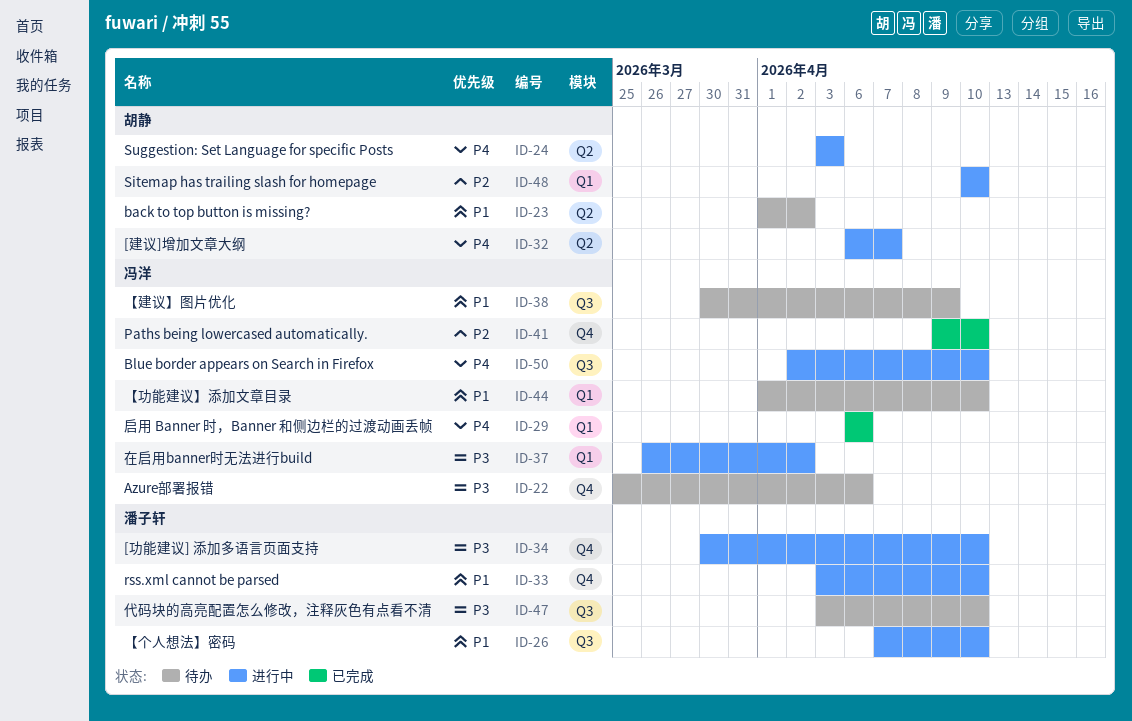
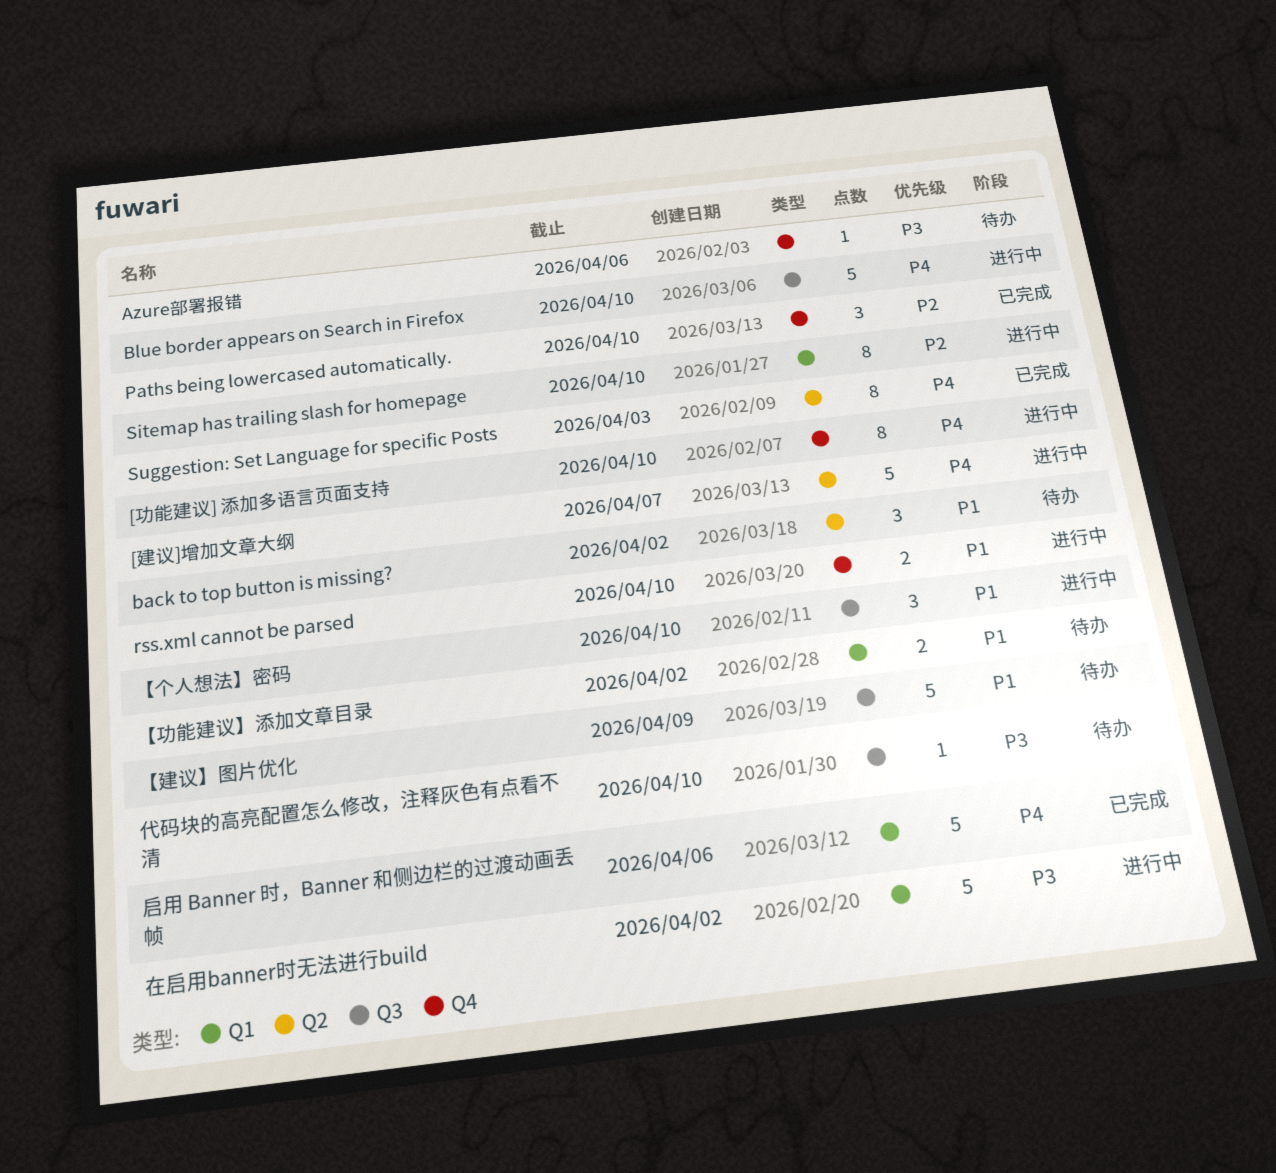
[功能建议] 添加多语言页面支持, priority: P3 -> P4
Suggestion: Set Language for specific Posts, status: 进行中 -> 已完成
【功能建议】添加文章目录, due: Apr 10 -> Apr 2

